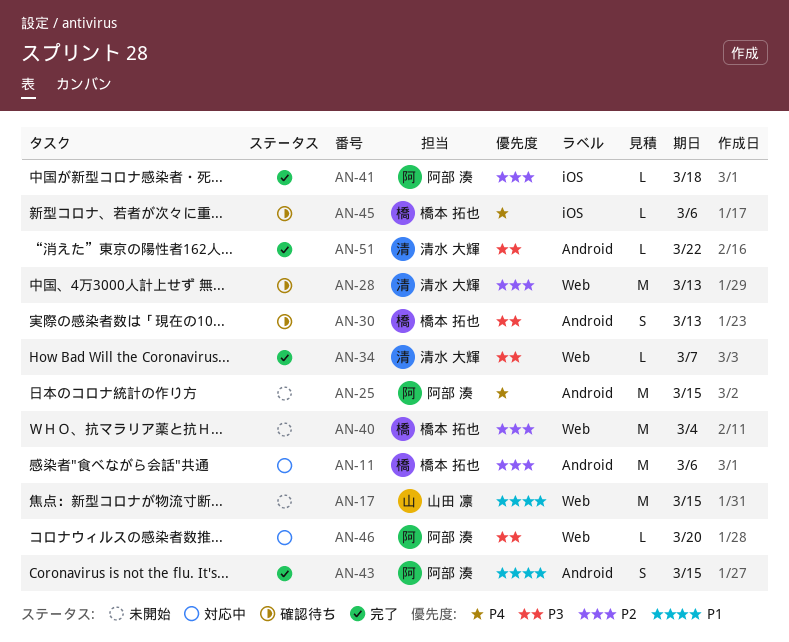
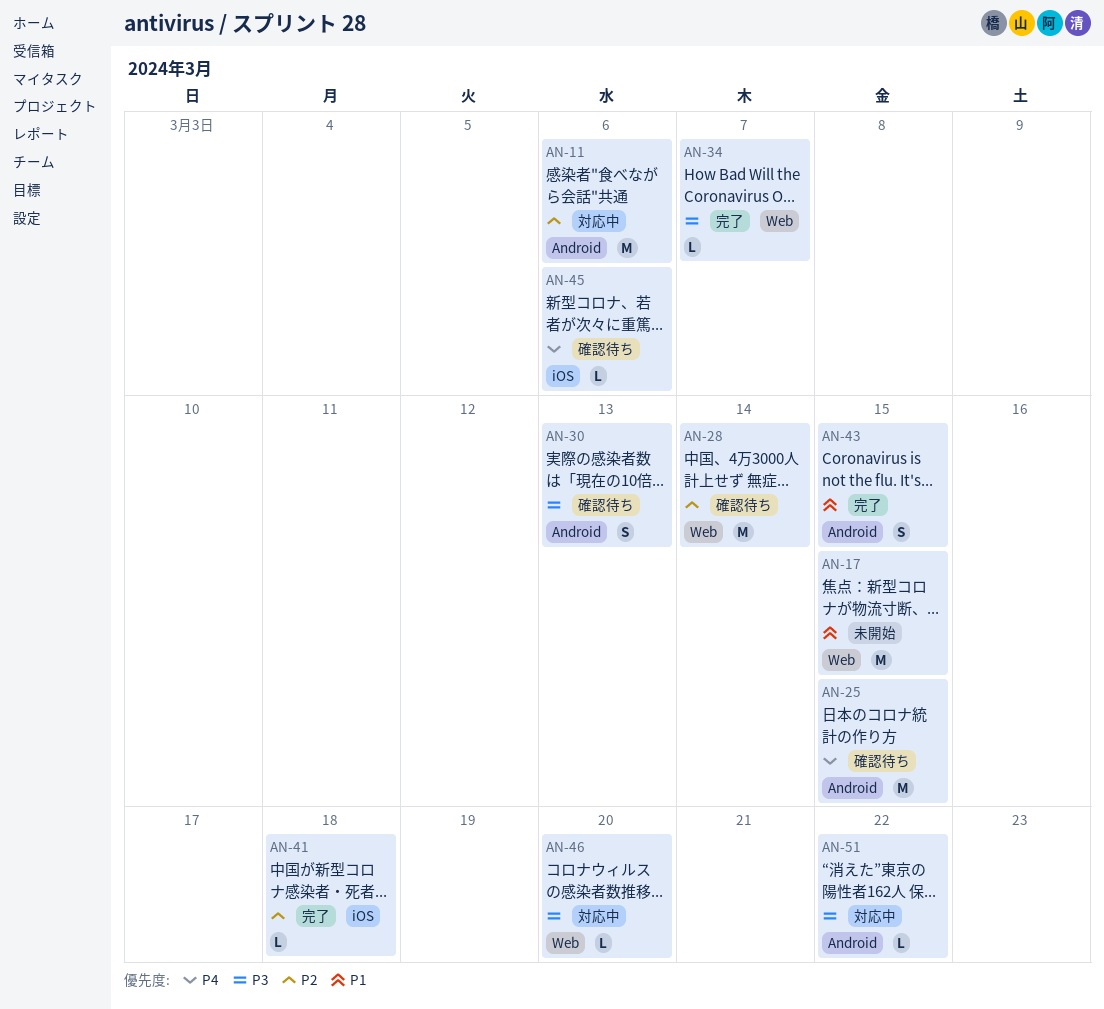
AN-25, status: 未開始 -> 確認待ち
AN-28, due: Mar 13 -> Mar 14
AN-40: present -> none
AN-51, status: 完了 -> 対応中

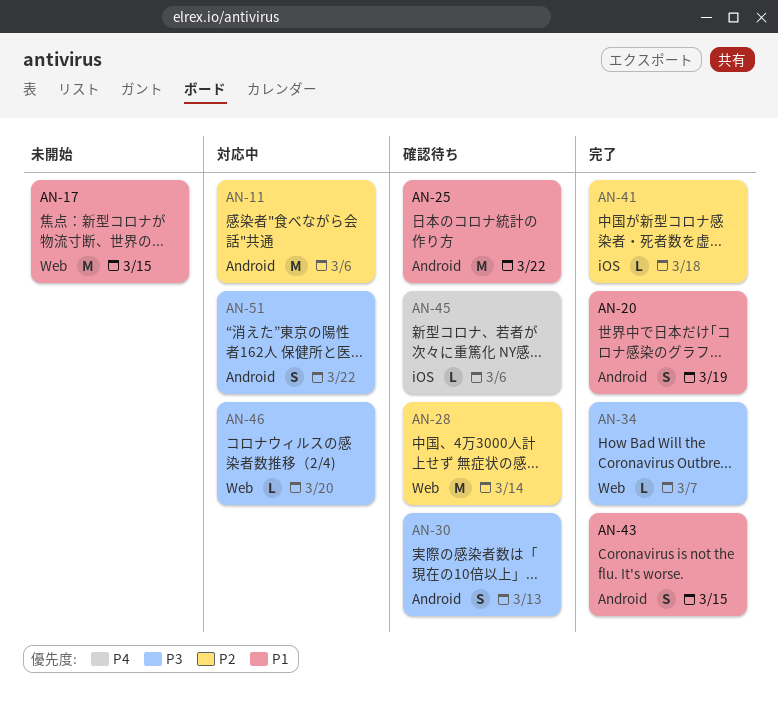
AN-20: none -> present
AN-25, priority: P4 -> P1
AN-25, due: Mar 15 -> Mar 22
AN-51, estimate: L -> S

